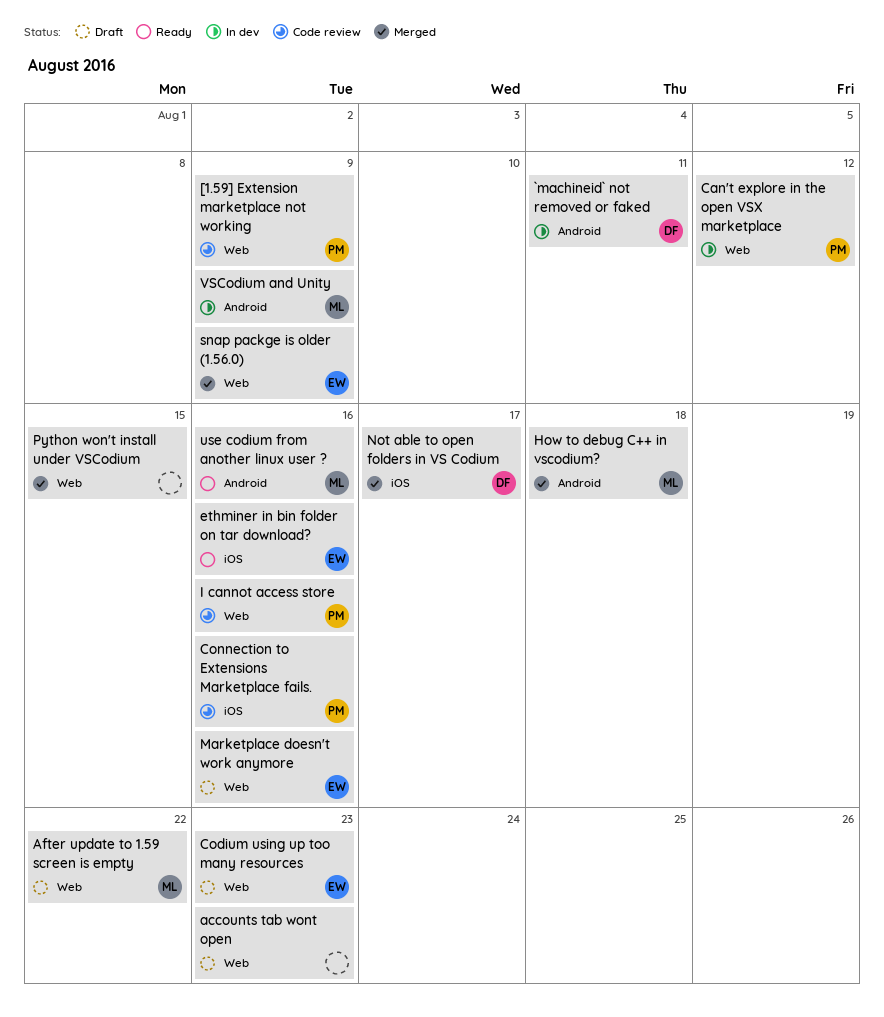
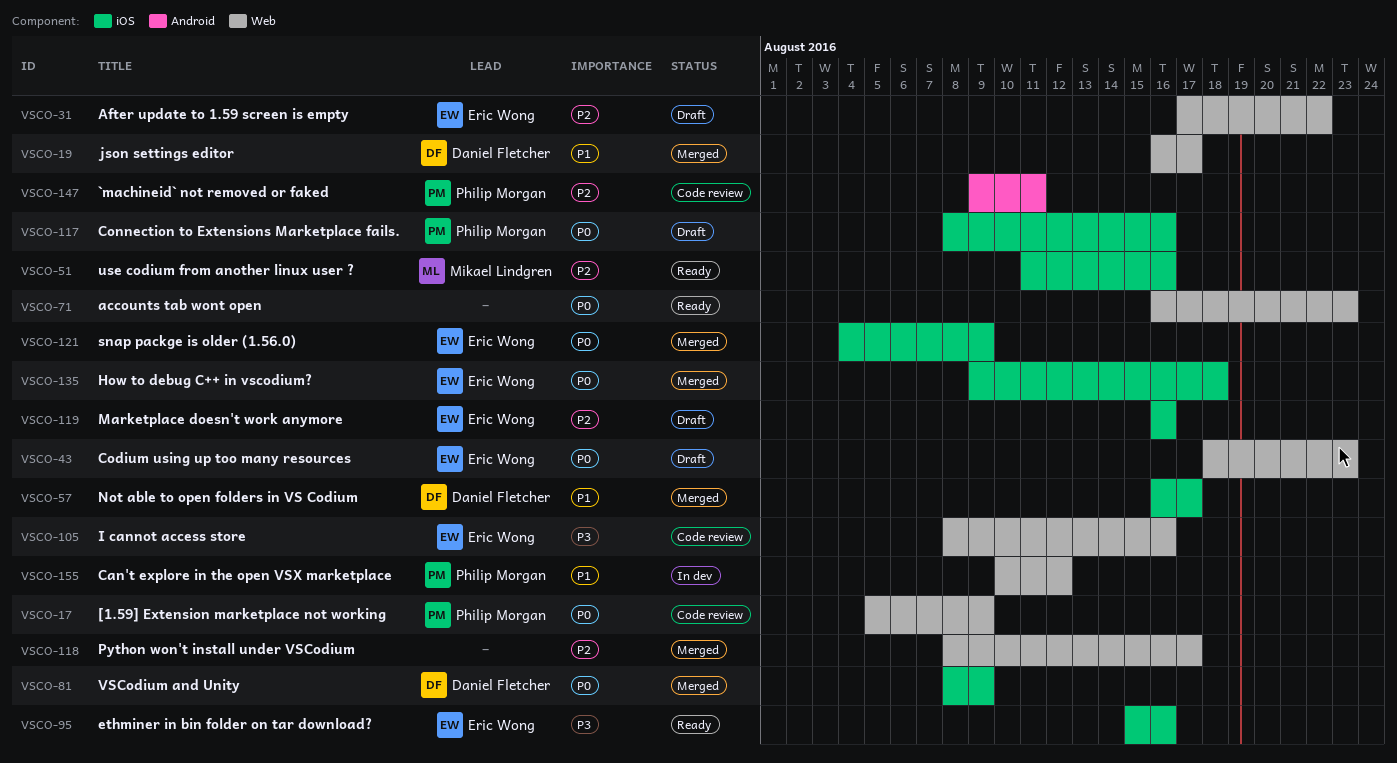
`machineid` not removed or faked, status: In dev -> Code review
`machineid` not removed or faked, owner: Daniel Fletcher -> Philip Morgan
accounts tab wont open, status: Draft -> Ready
After update to 1.59 screen is empty, owner: Mikael Lindgren -> Eric Wong
Connection to Extensions Marketplace fails., status: Code review -> Draft
How to debug C++ in vscodium?, owner: Mikael Lindgren -> Eric Wong
How to debug C++ in vscodium?, label: Android -> iOS
I cannot access store, owner: Philip Morgan -> Eric Wong
json settings editor: none -> present
Marketplace doesn't work anymore, label: Web -> iOS
Python won't install under VSCodium, due: Aug 15 -> Aug 17
snap packge is older (1.56.0), label: Web -> iOS
use codium from another linux user ?, label: Android -> iOS
VSCodium and Unity, status: In dev -> Merged
VSCodium and Unity, owner: Mikael Lindgren -> Daniel Fletcher
VSCodium and Unity, label: Android -> iOS

